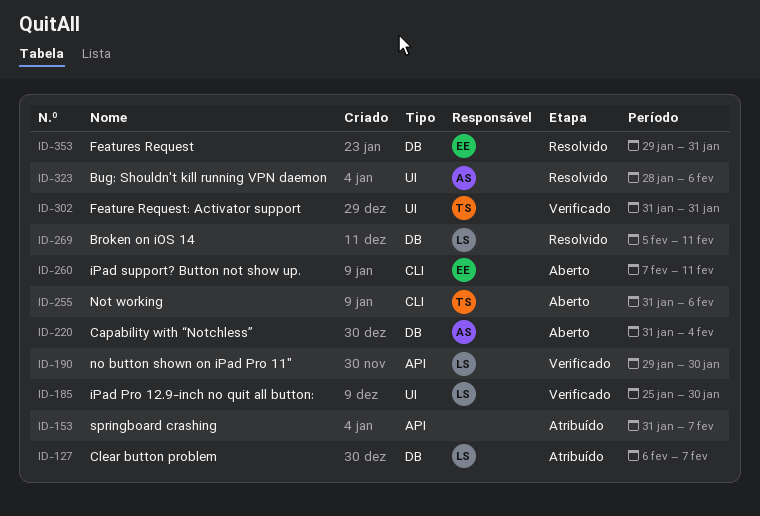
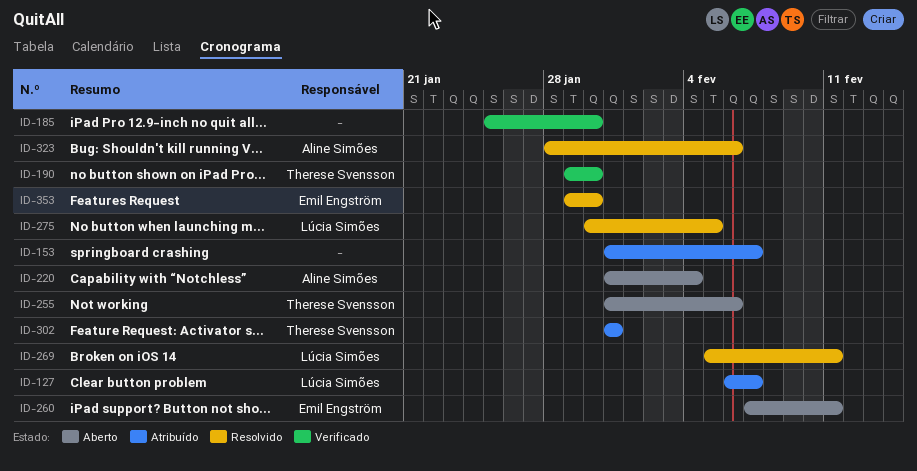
ID-185, owner: Lúcia Simões -> none
ID-190, owner: Lúcia Simões -> Therese Svensson
ID-275: none -> present
ID-302, status: Verificado -> Atribuído
ID-353, due: Jan 31 -> Jan 30

